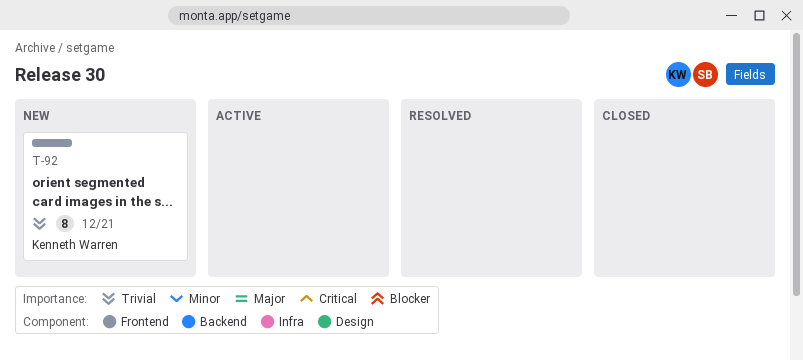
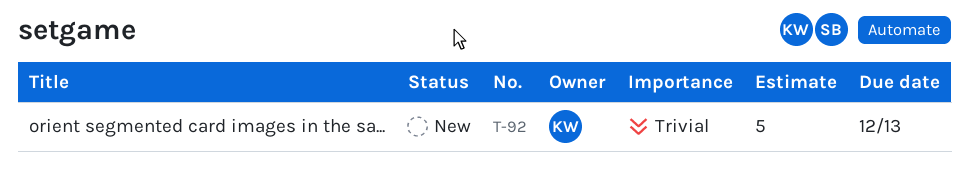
T-92, estimate: 8 -> 5
T-92, due: Dec 21 -> Dec 13

